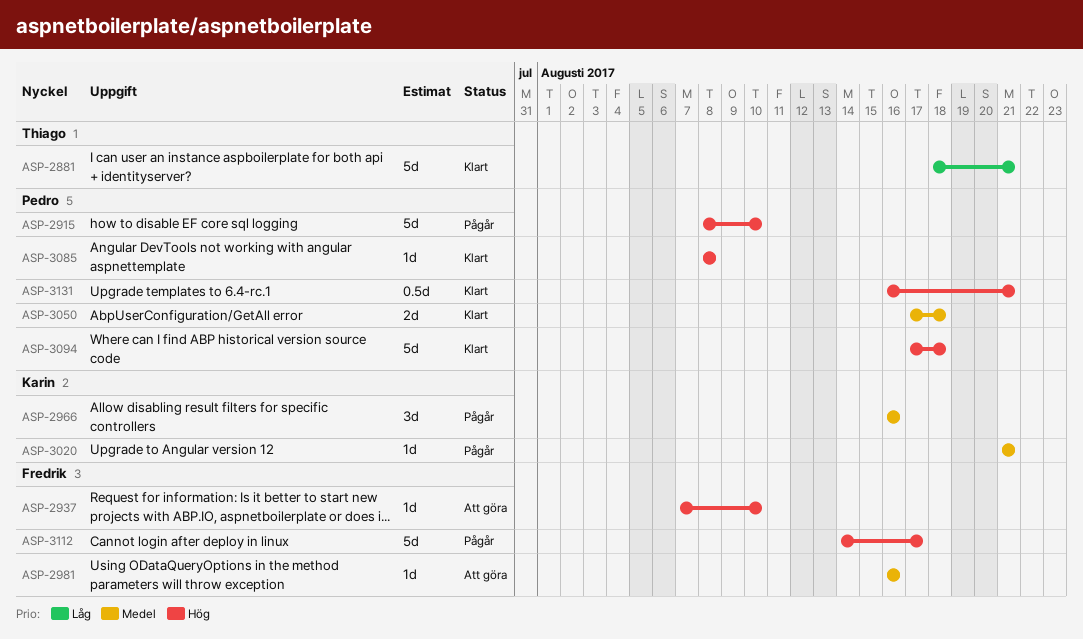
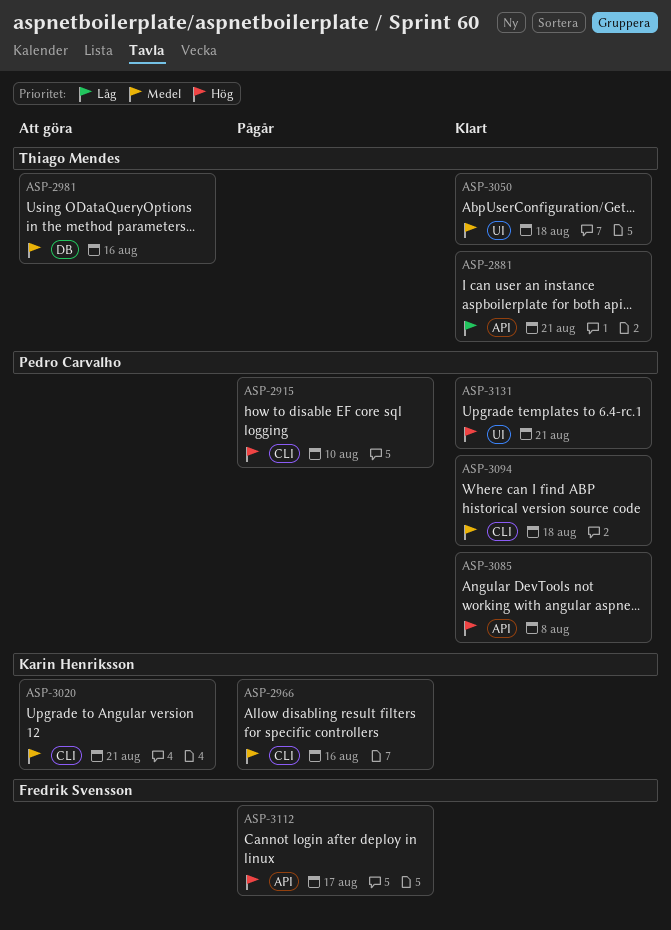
ASP-2937: present -> none
ASP-2981, owner: Fredrik Svensson -> Thiago Mendes
ASP-3020, status: Pågår -> Att göra
ASP-3050, owner: Pedro Carvalho -> Thiago Mendes
ASP-3094, priority: Hög -> Medel

